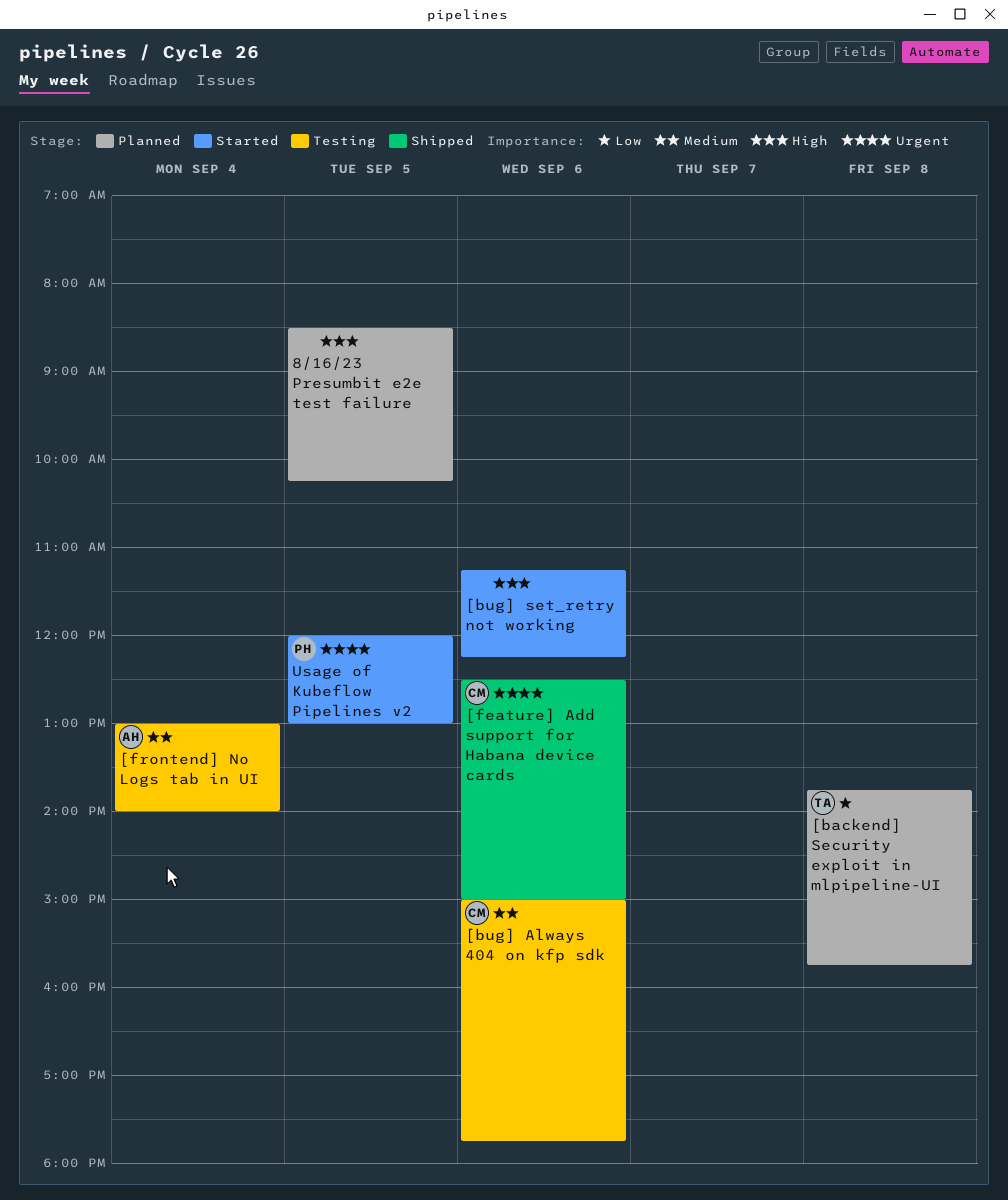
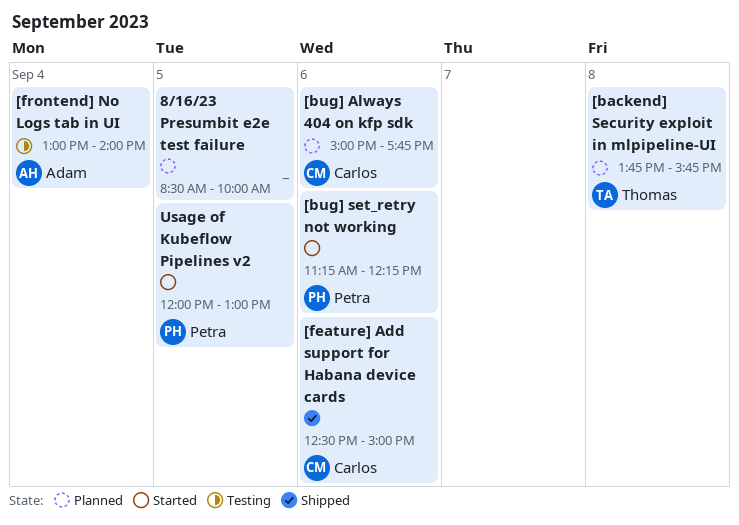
8/16/23 Presumbit e2e test failure, ends: 10:15 -> 10:00
[bug] Always 404 on kfp sdk, status: Testing -> Planned
[bug] set_retry not working, owner: none -> Petra

